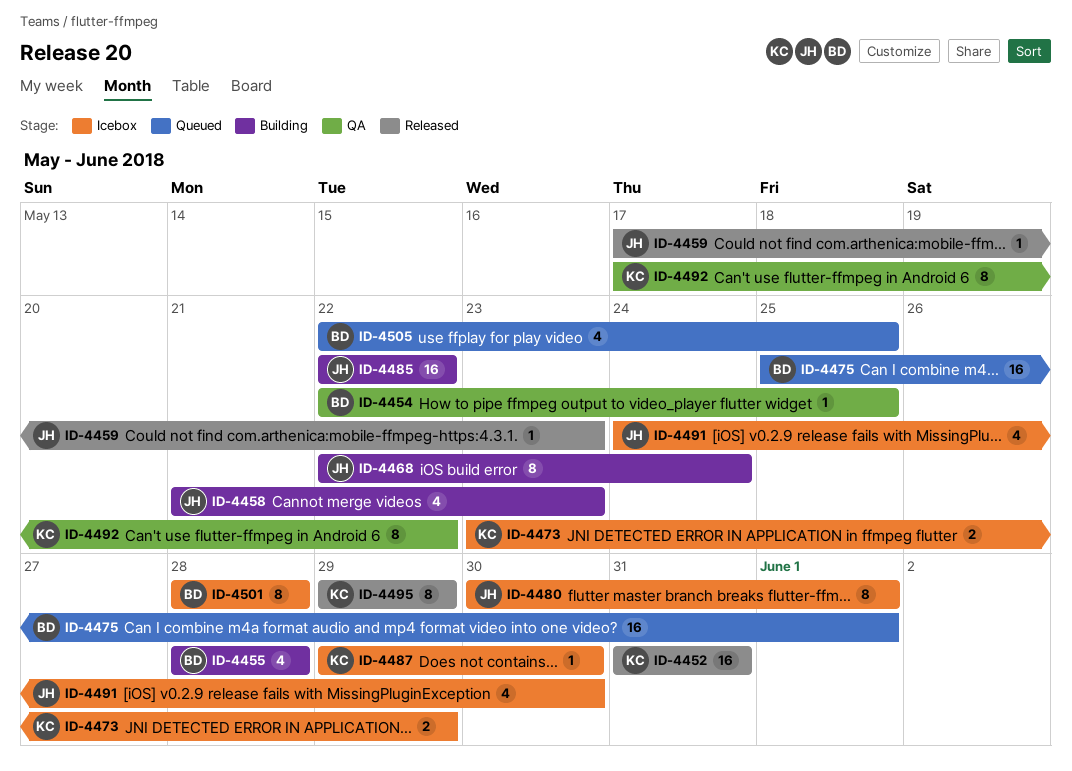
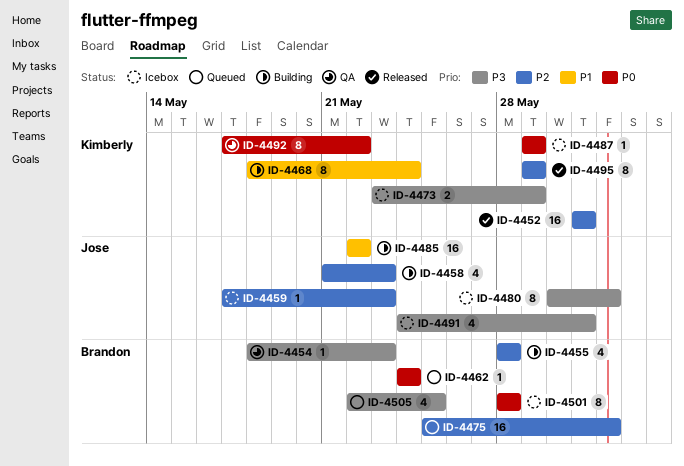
ID-4454, start: May 22 -> May 18
ID-4454, due: May 25 -> May 23
ID-4459, status: Released -> Icebox
ID-4462: none -> present
ID-4468, owner: Jose -> Kimberly
ID-4468, start: May 22 -> May 18
ID-4487, due: May 30 -> May 29
ID-4491, due: May 30 -> May 31

